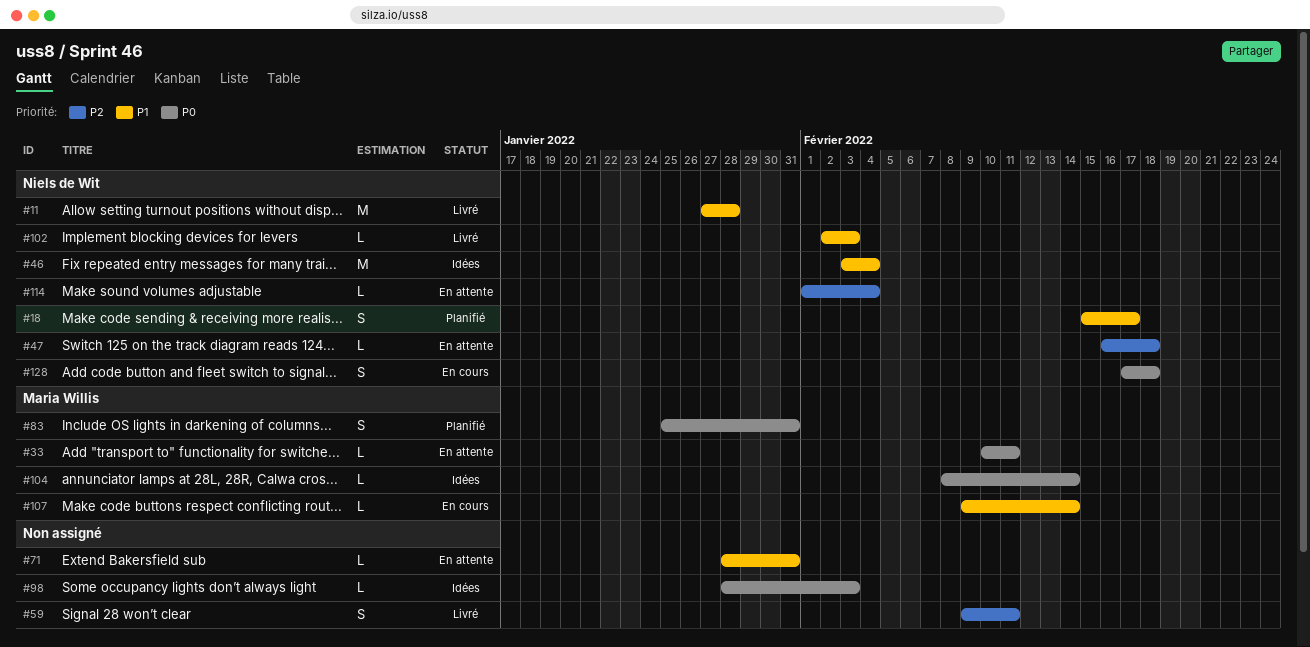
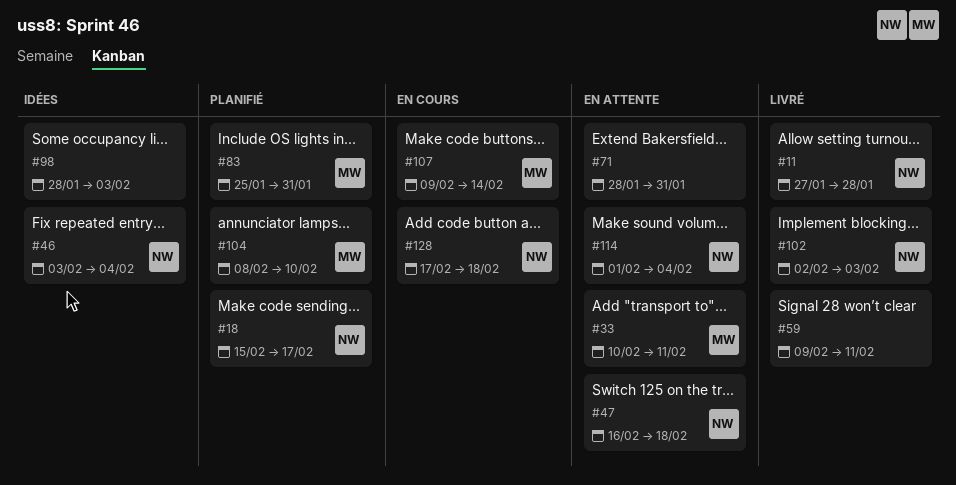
#104, status: Idées -> Planifié
#104, due: Feb 14 -> Feb 10

